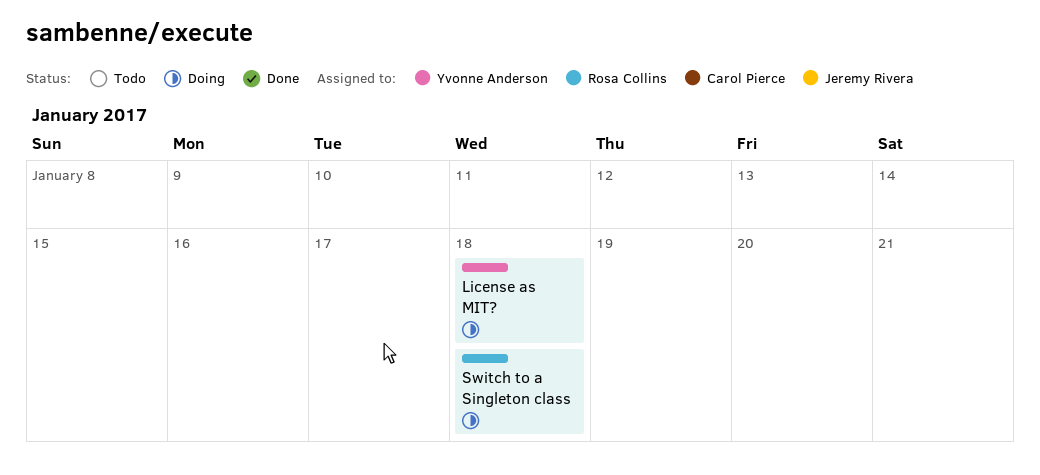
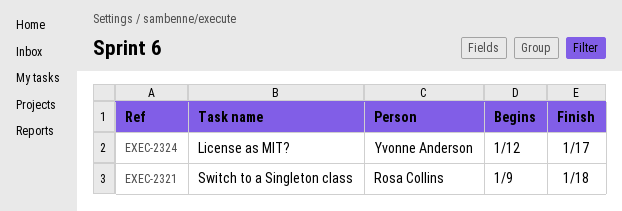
License as MIT?, due: Jan 18 -> Jan 17

